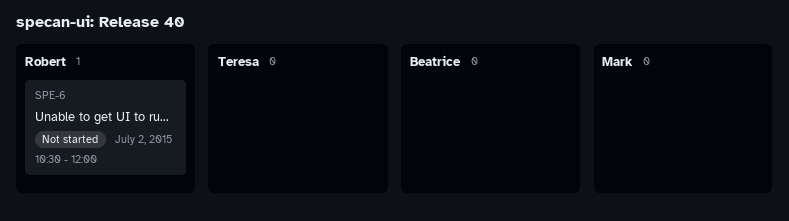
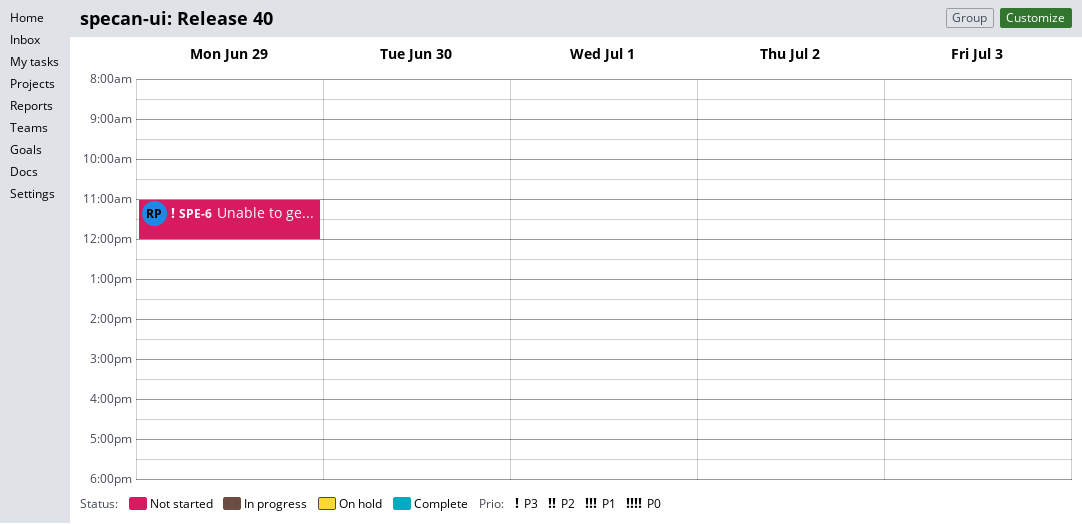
SPE-6, day: Jul 2 -> Jun 29
SPE-6, begins: 10:30 -> 11:00

